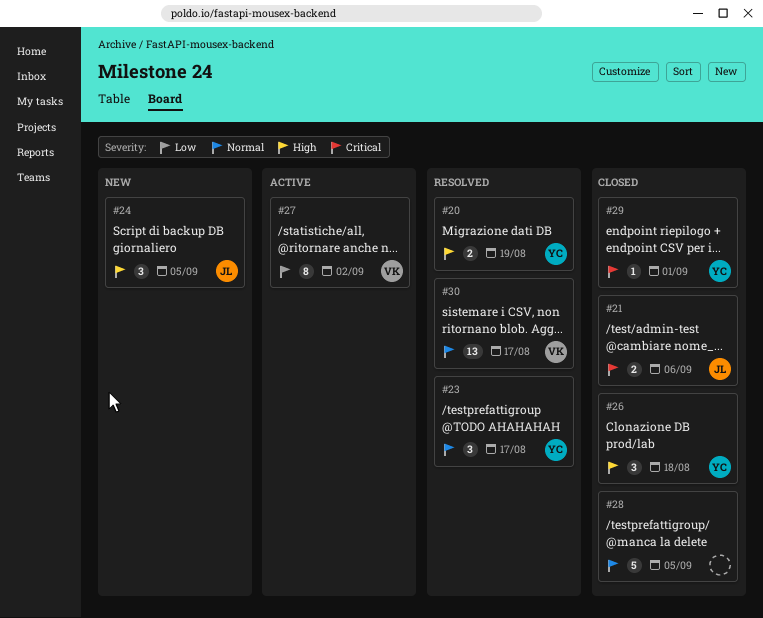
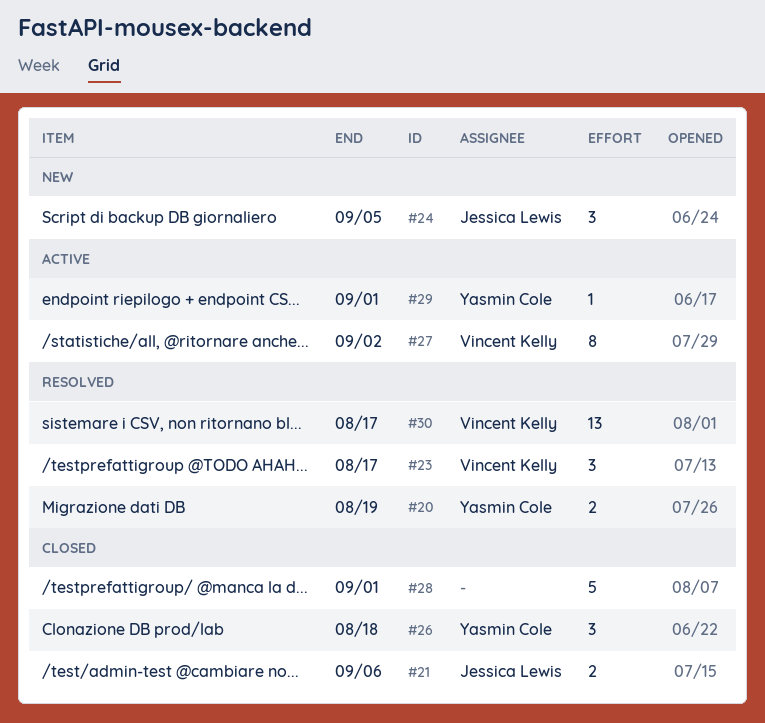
#23, owner: Yasmin Cole -> Vincent Kelly
#28, due: Sep 5 -> Sep 1
#29, status: Closed -> Active

